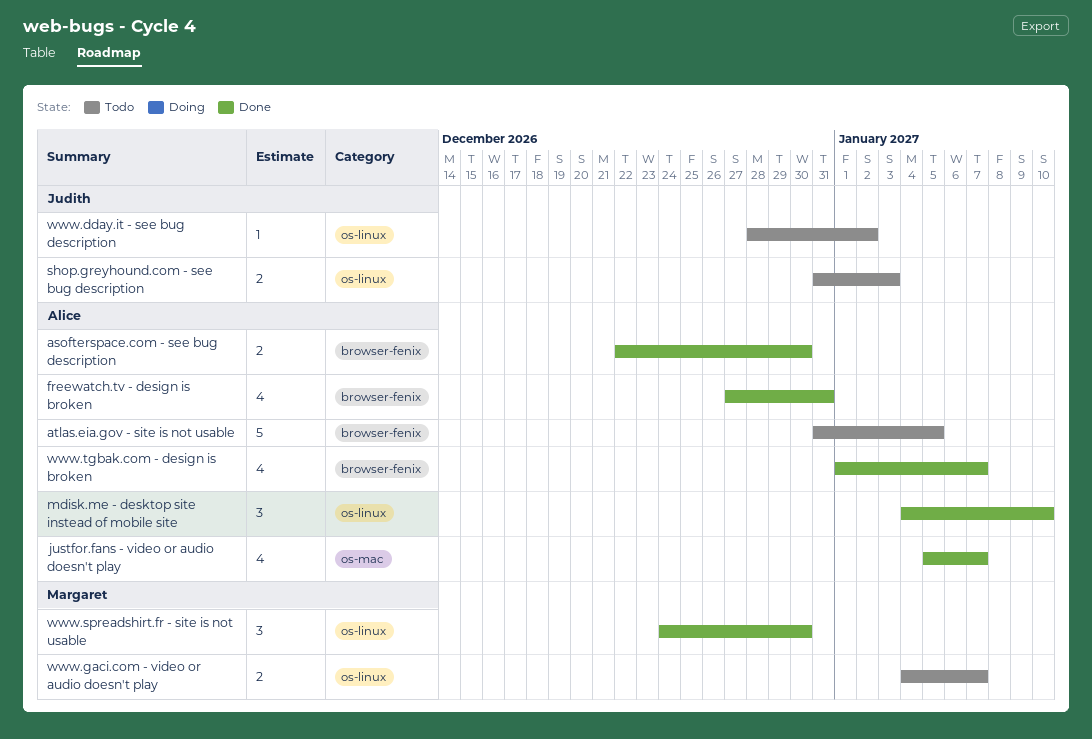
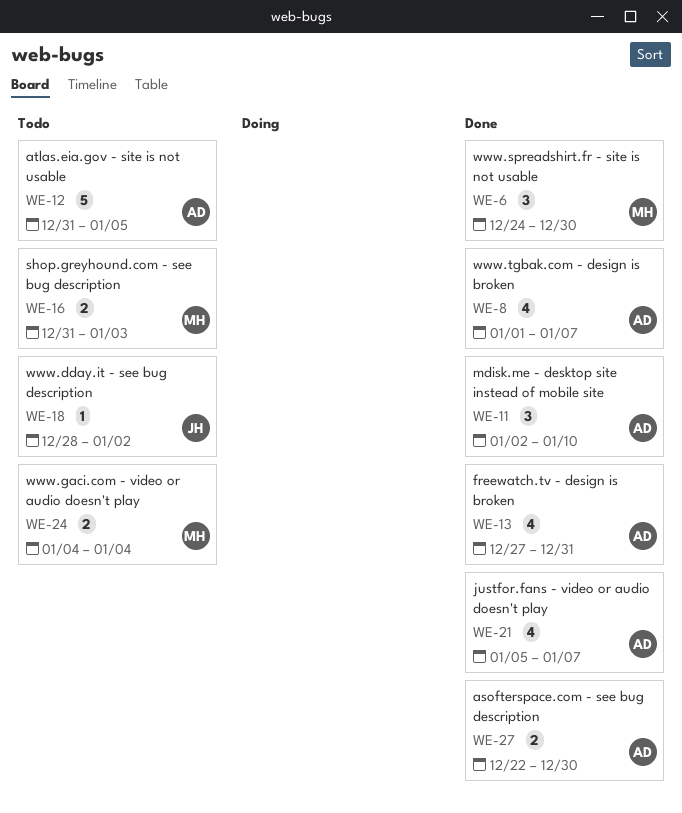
mdisk.me - desktop site instead of mobile site, start: Jan 4 -> Jan 2
shop.greyhound.com - see bug description, owner: Judith -> Margaret
www.gaci.com - video or audio doesn't play, due: Jan 7 -> Jan 4

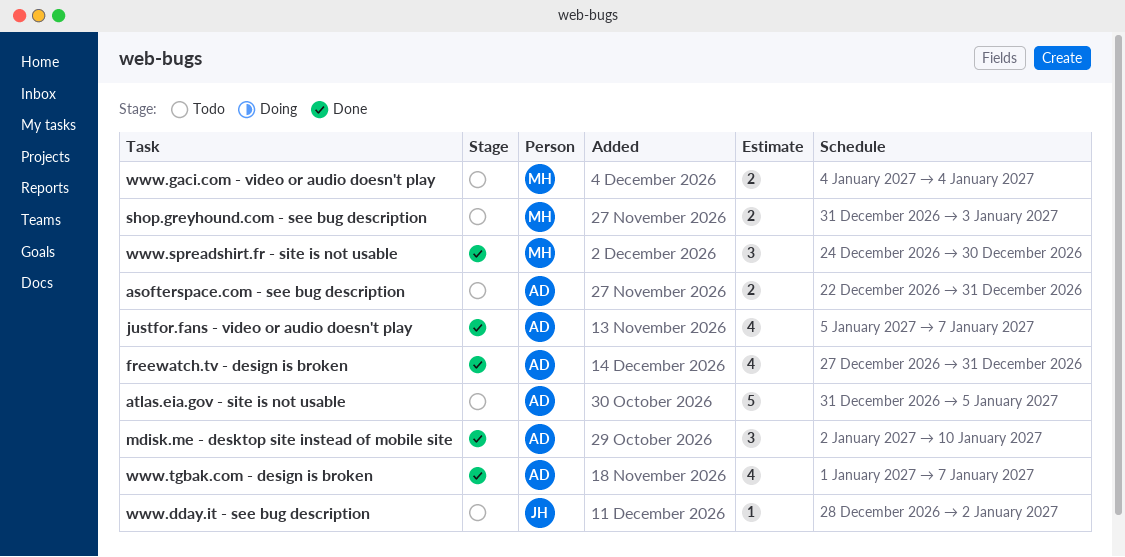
asofterspace.com - see bug description, status: Done -> Todo
asofterspace.com - see bug description, due: Dec 30 -> Dec 31

